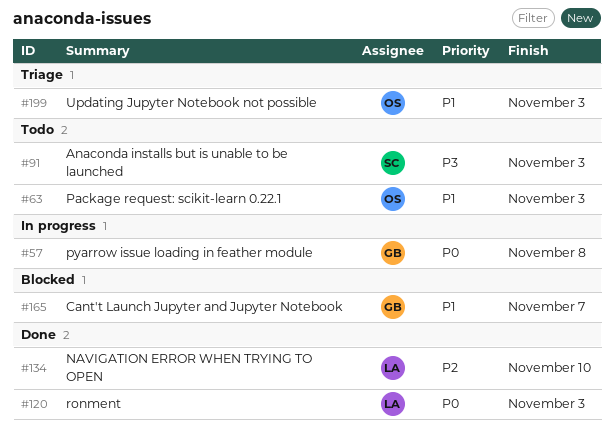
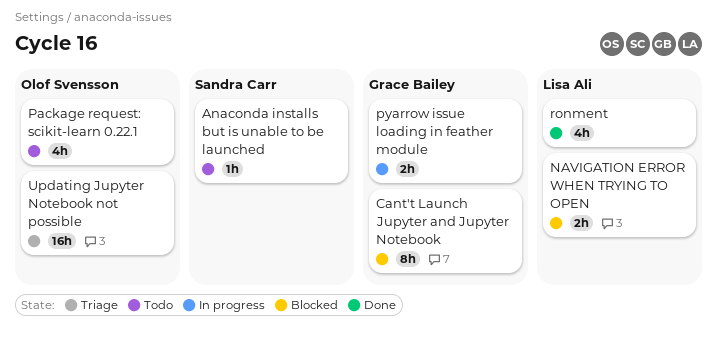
NAVIGATION ERROR WHEN TRYING TO OPEN, status: Done -> Blocked

